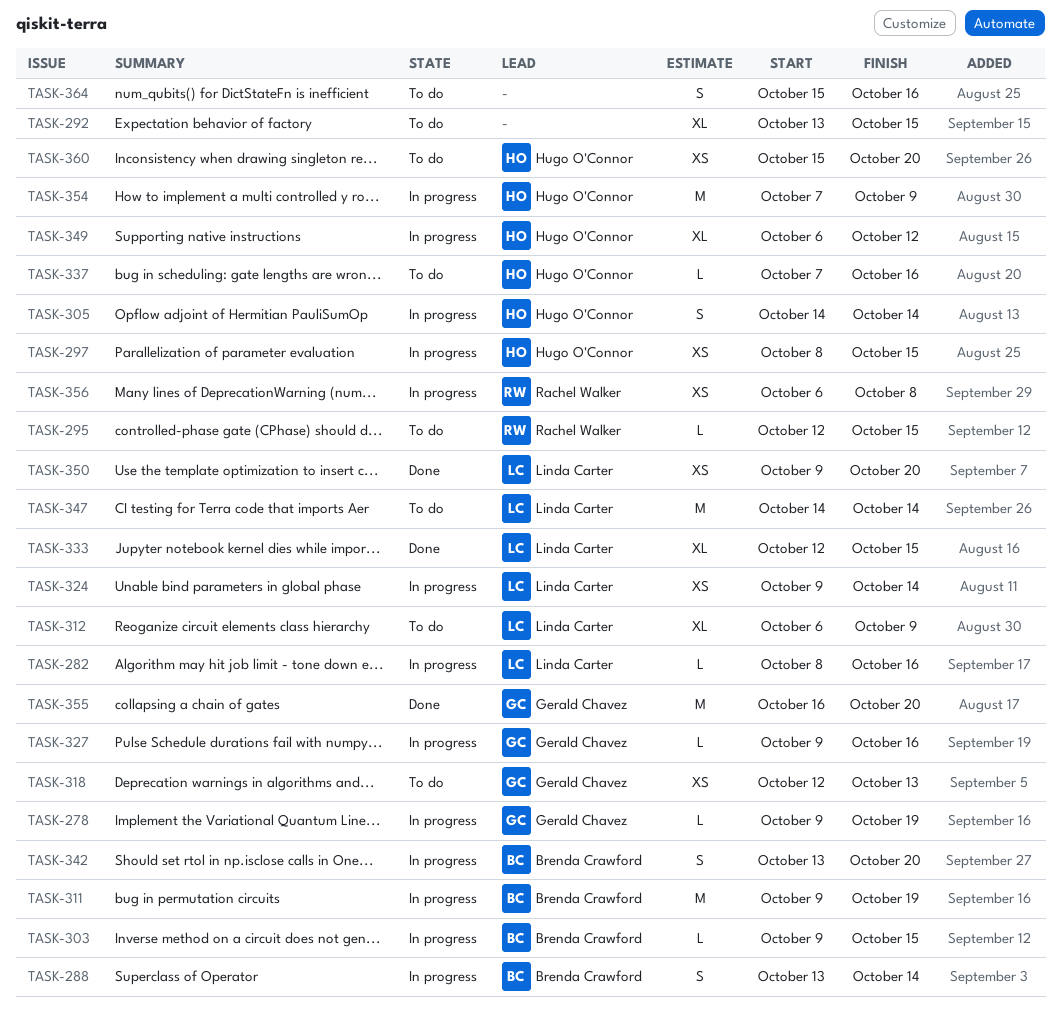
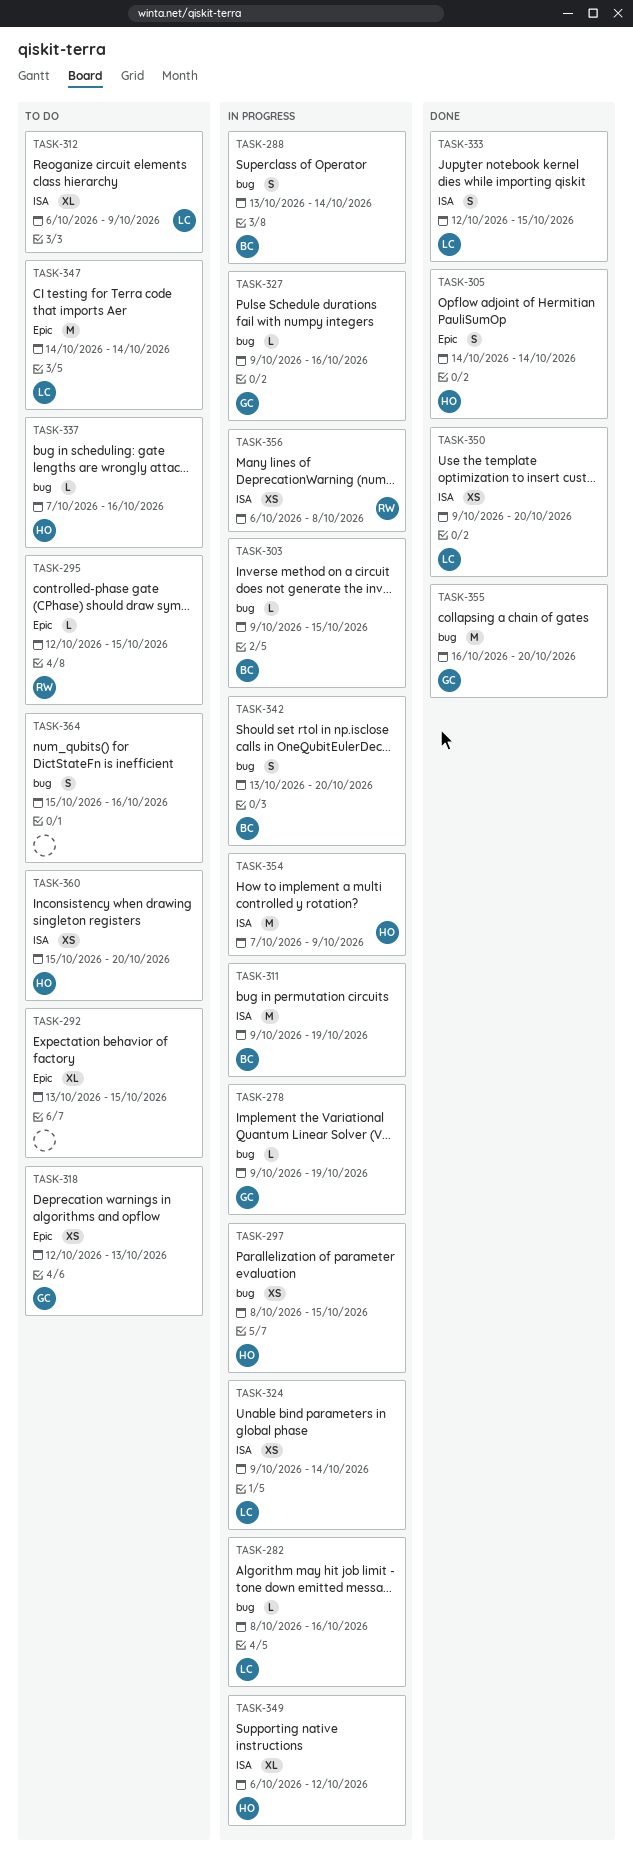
TASK-305, status: In progress -> Done
TASK-333, estimate: XL -> S

